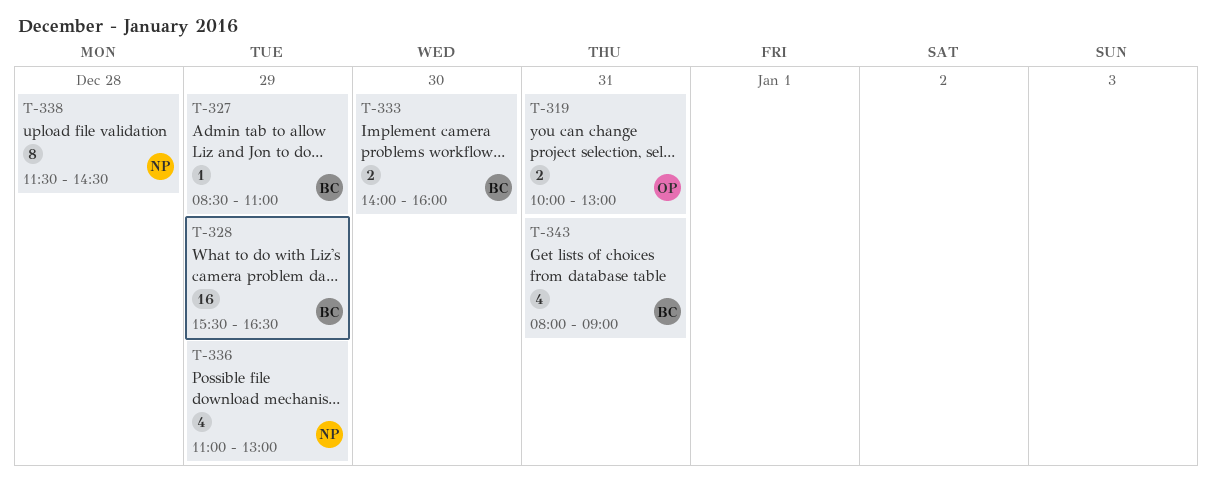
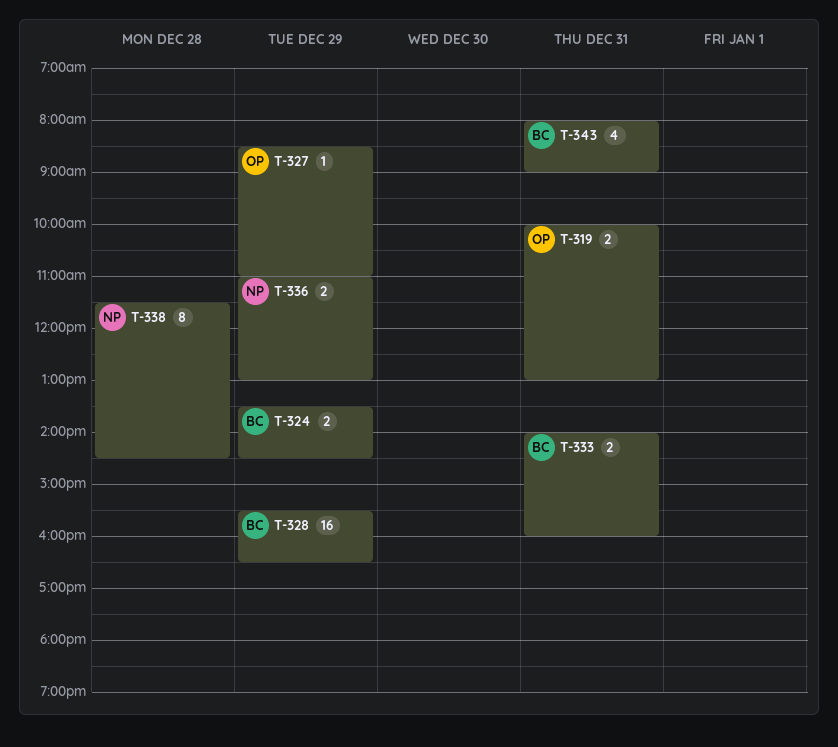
T-324: none -> present
T-327, owner: BC -> OP
T-333, day: Dec 30 -> Dec 31
T-336, estimate: 4 -> 2

